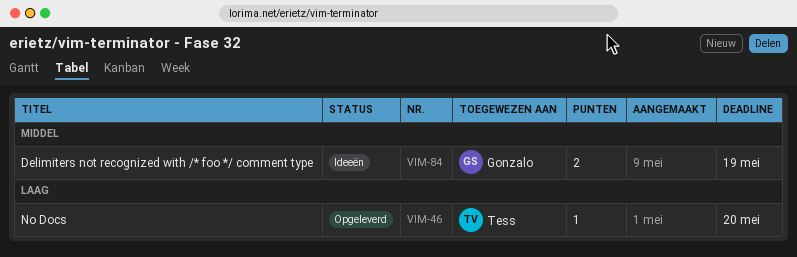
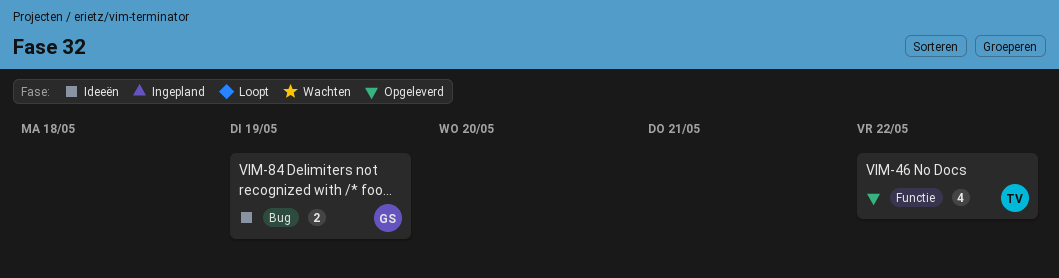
VIM-46, estimate: 1 -> 4
VIM-46, due: May 20 -> May 22

